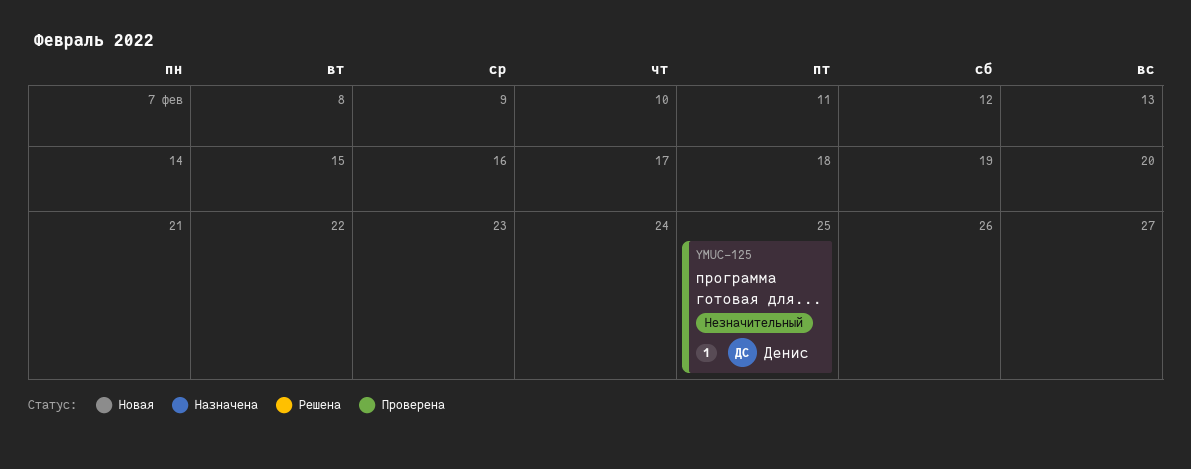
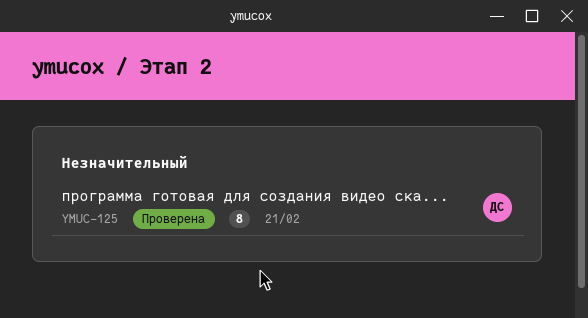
YMUC-125, estimate: 1 -> 8
YMUC-125, due: Feb 25 -> Feb 21

